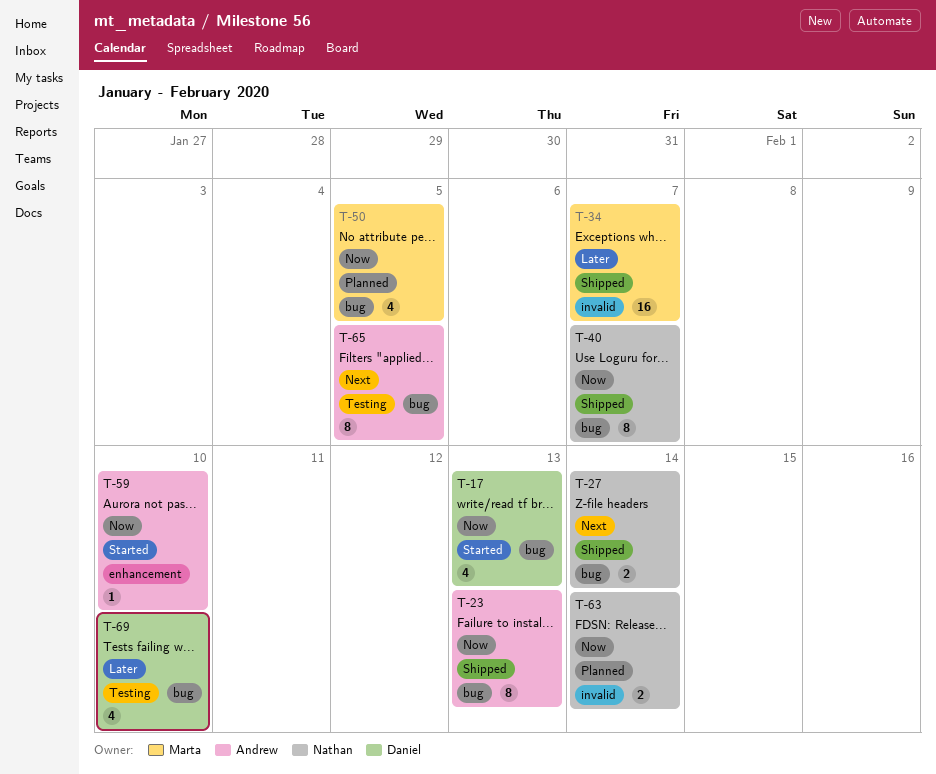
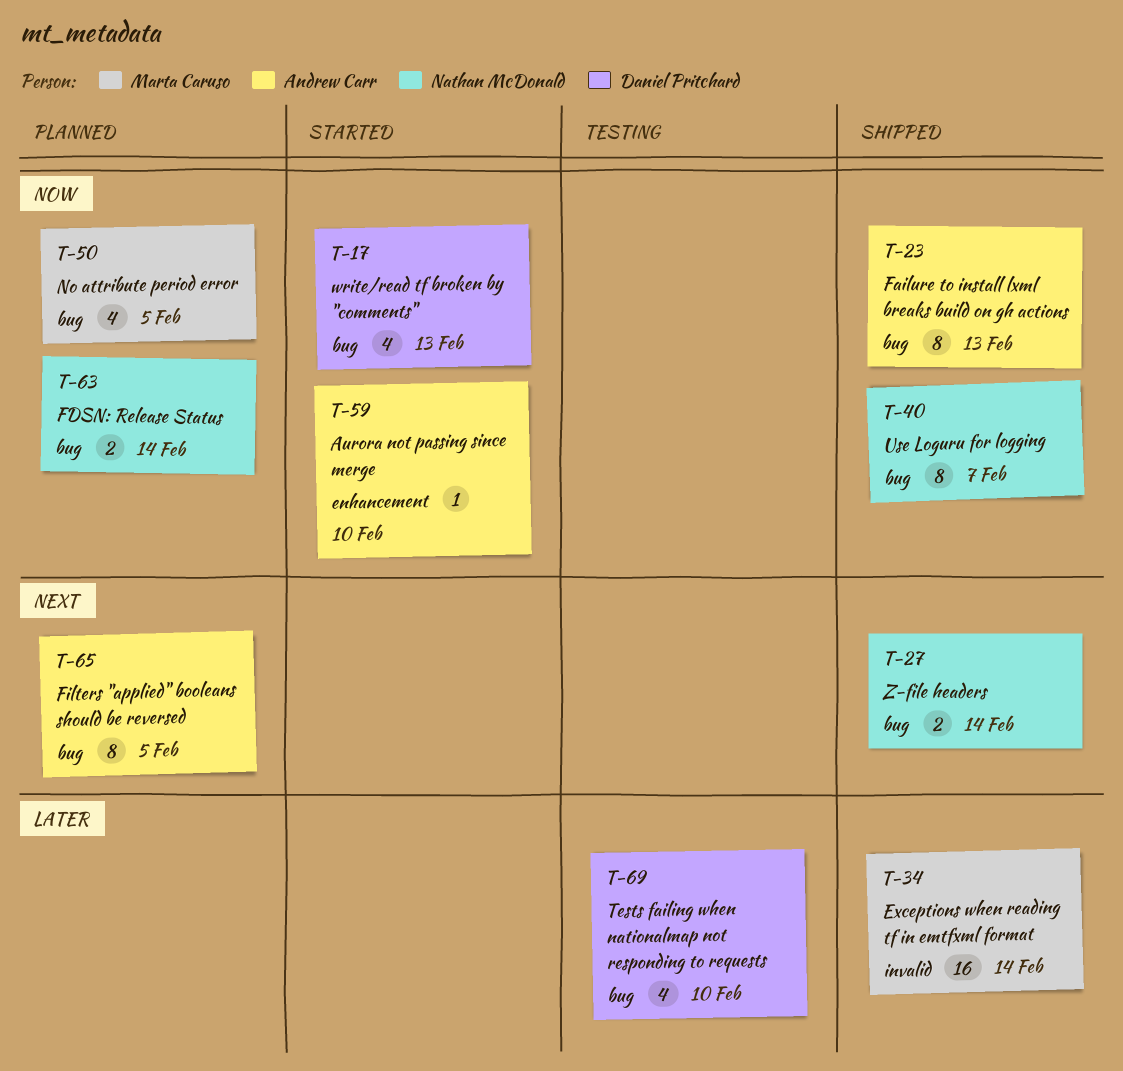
T-34, due: Feb 7 -> Feb 14
T-63, label: invalid -> bug
T-65, status: Testing -> Planned

